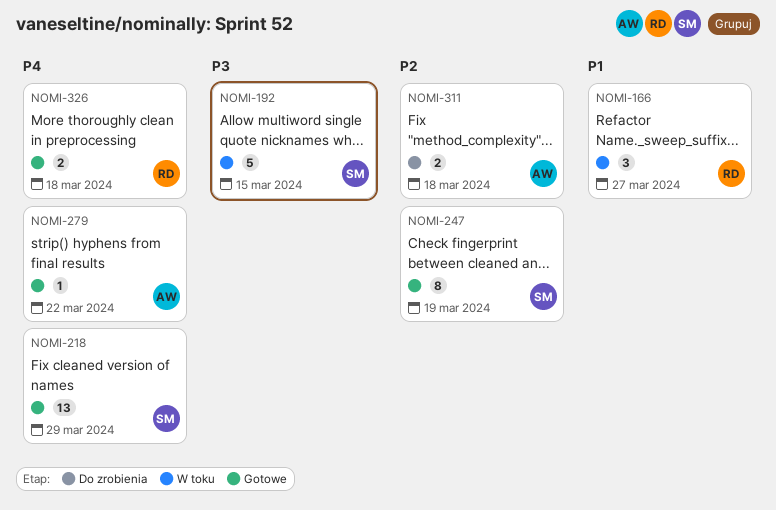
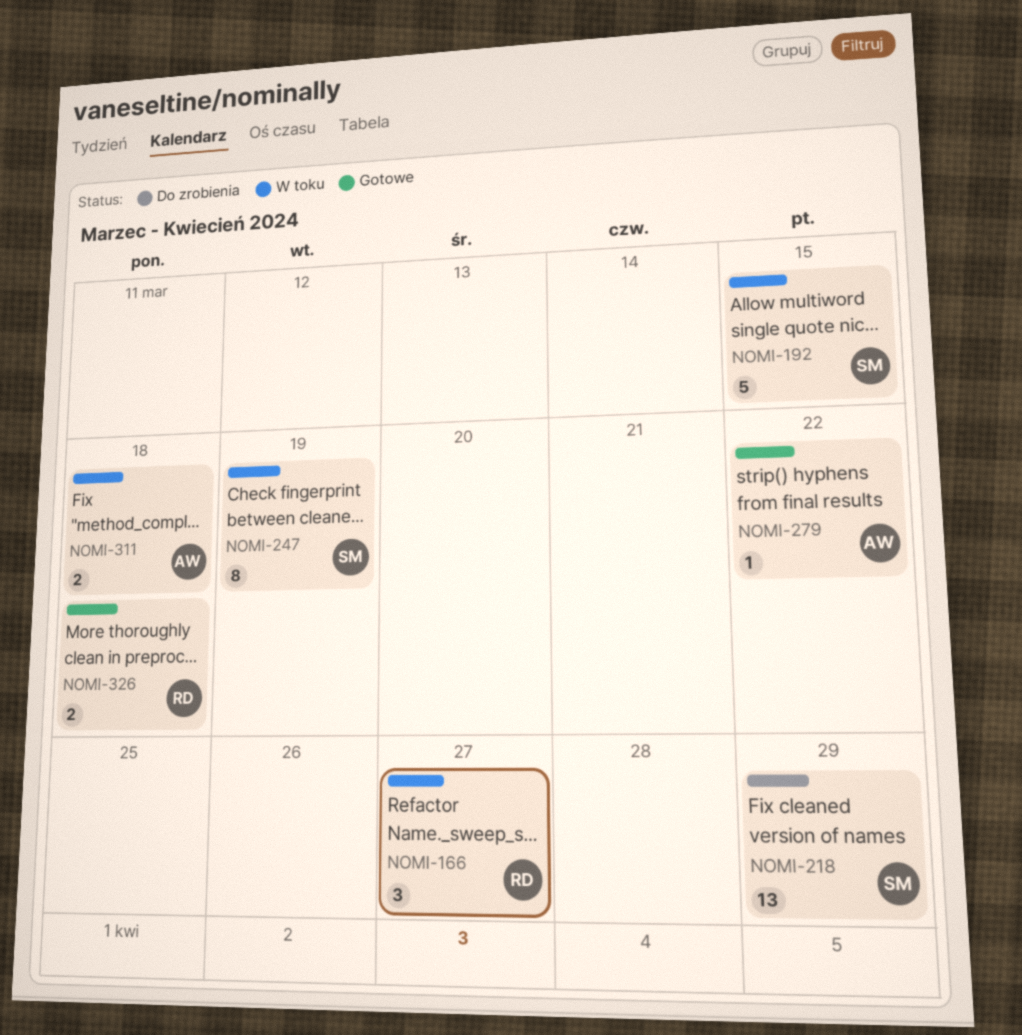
NOMI-218, status: Gotowe -> Do zrobienia
NOMI-247, status: Gotowe -> W toku
NOMI-311, status: Do zrobienia -> W toku

